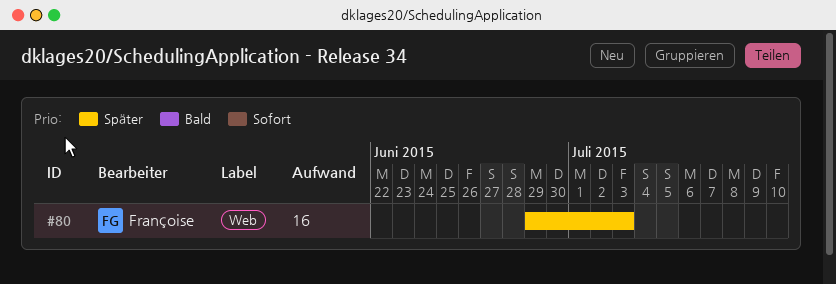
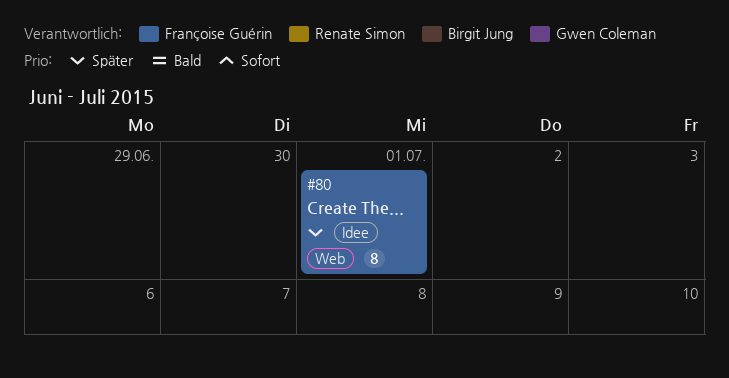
#80, estimate: 16 -> 8
#80, due: Jul 3 -> Jul 1

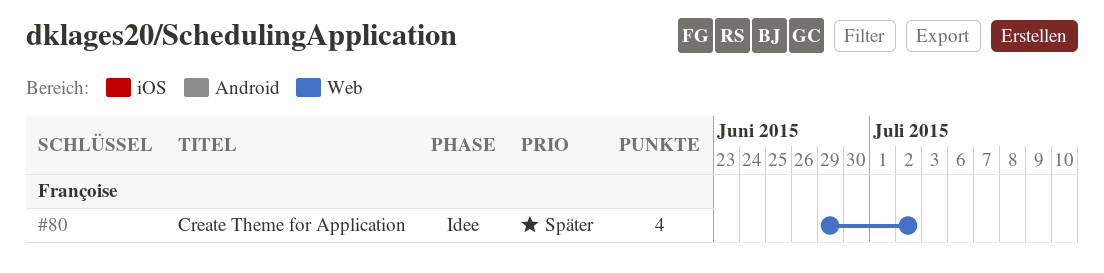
#80, estimate: 8 -> 4
#80, due: Jul 1 -> Jul 2

